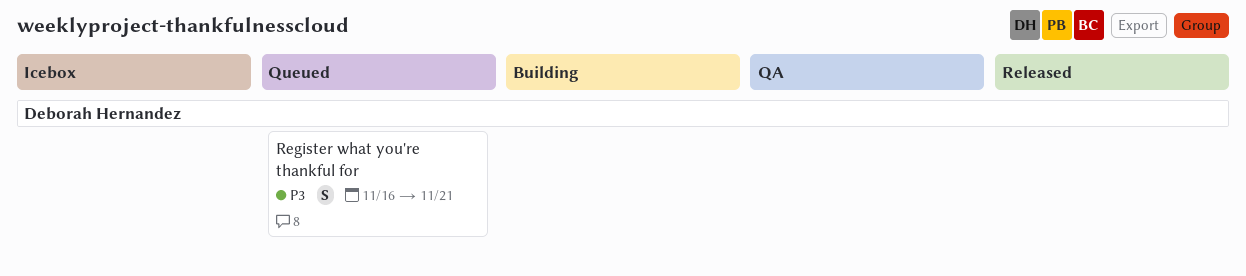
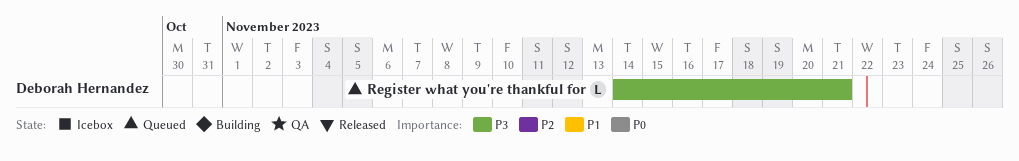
Register what you're thankful for, estimate: S -> L
Register what you're thankful for, start: Nov 16 -> Nov 14

